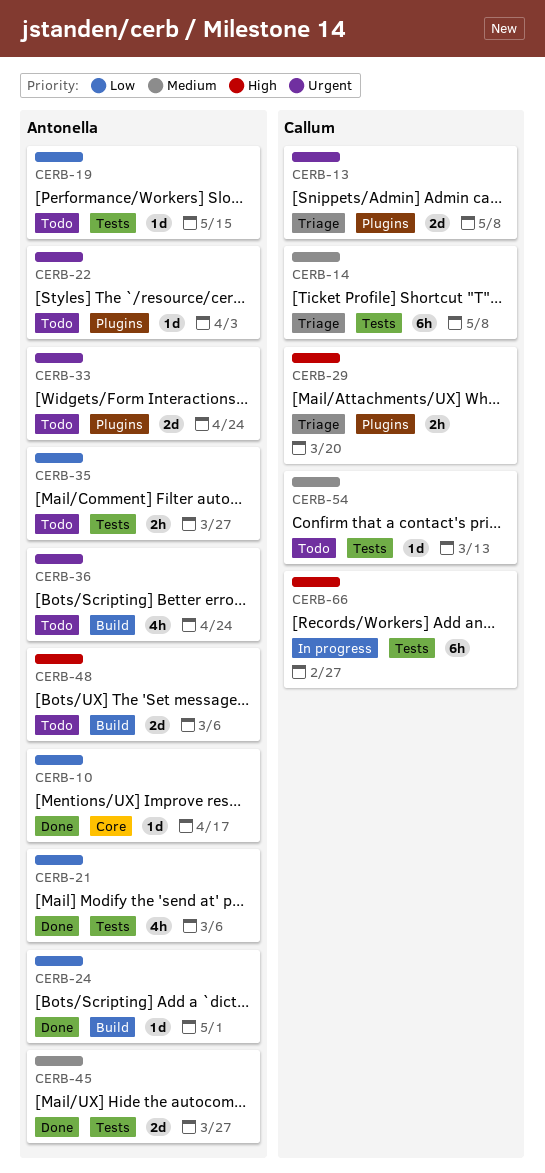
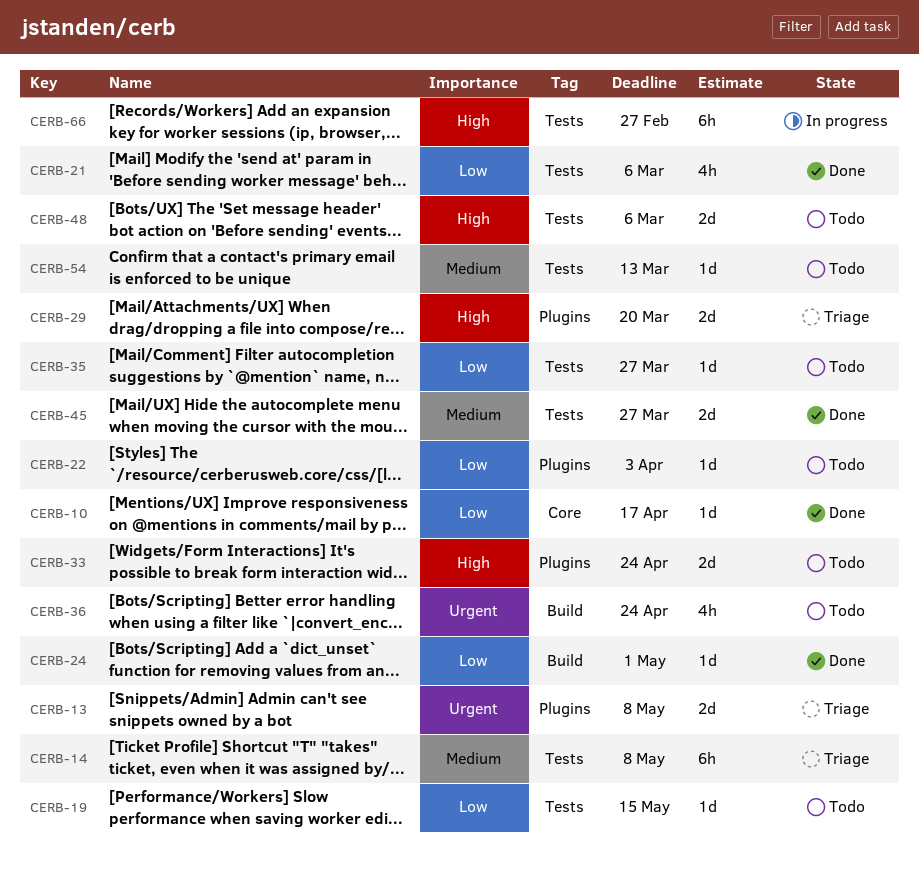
CERB-22, priority: Urgent -> Low
CERB-29, estimate: 2h -> 2d
CERB-33, priority: Urgent -> High
CERB-35, estimate: 2h -> 1d
CERB-48, label: Build -> Tests

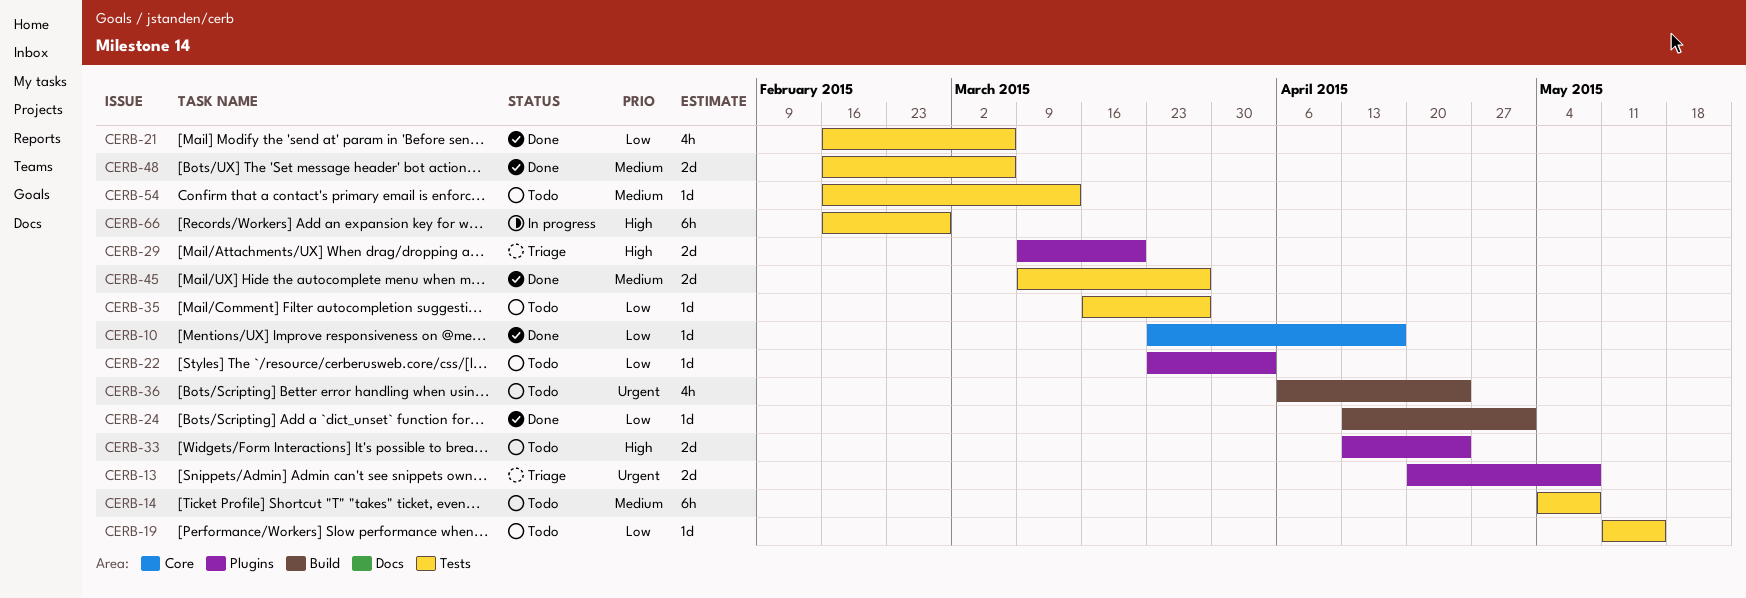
CERB-14, status: Triage -> Todo
CERB-48, status: Todo -> Done
CERB-48, priority: High -> Medium

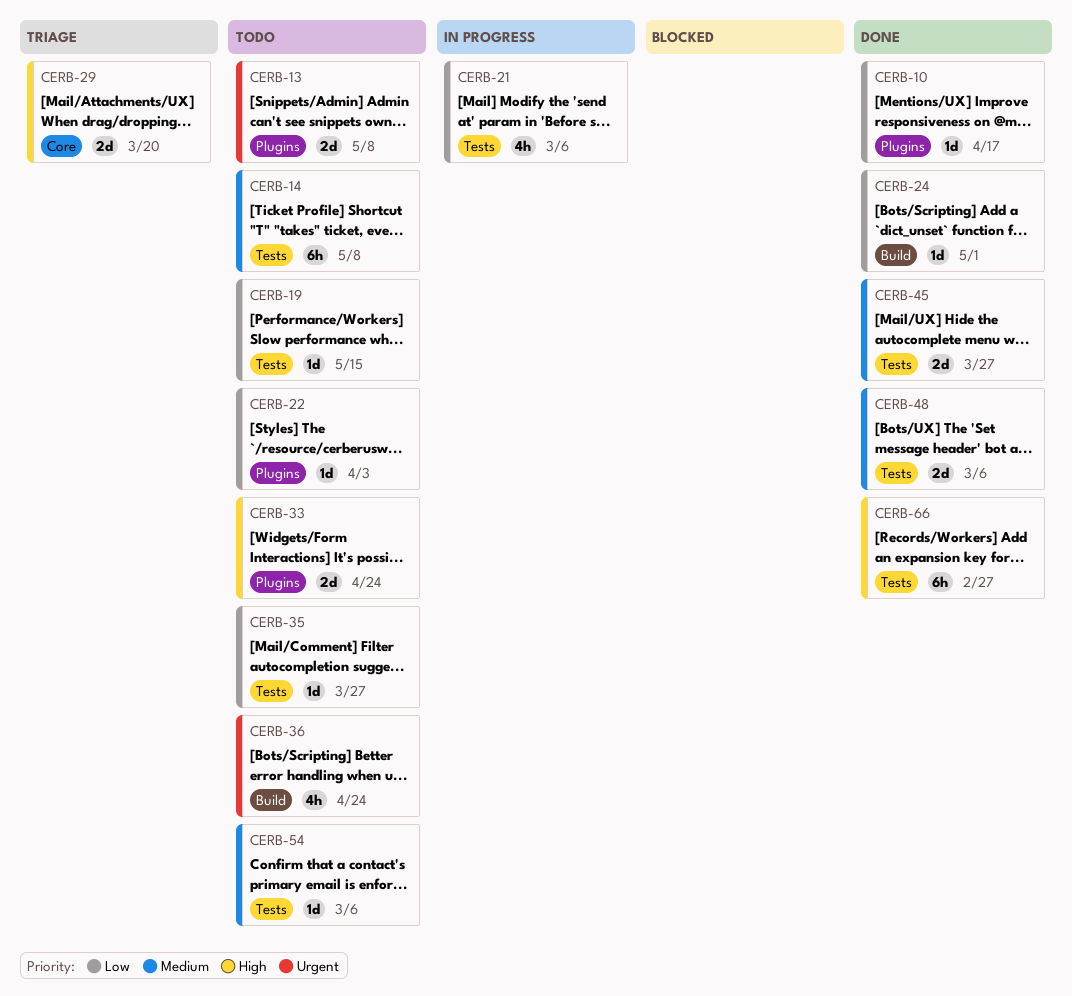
CERB-10, label: Core -> Plugins
CERB-13, status: Triage -> Todo
CERB-21, status: Done -> In progress
CERB-29, label: Plugins -> Core
CERB-54, due: Mar 13 -> Mar 6
CERB-66, status: In progress -> Done

